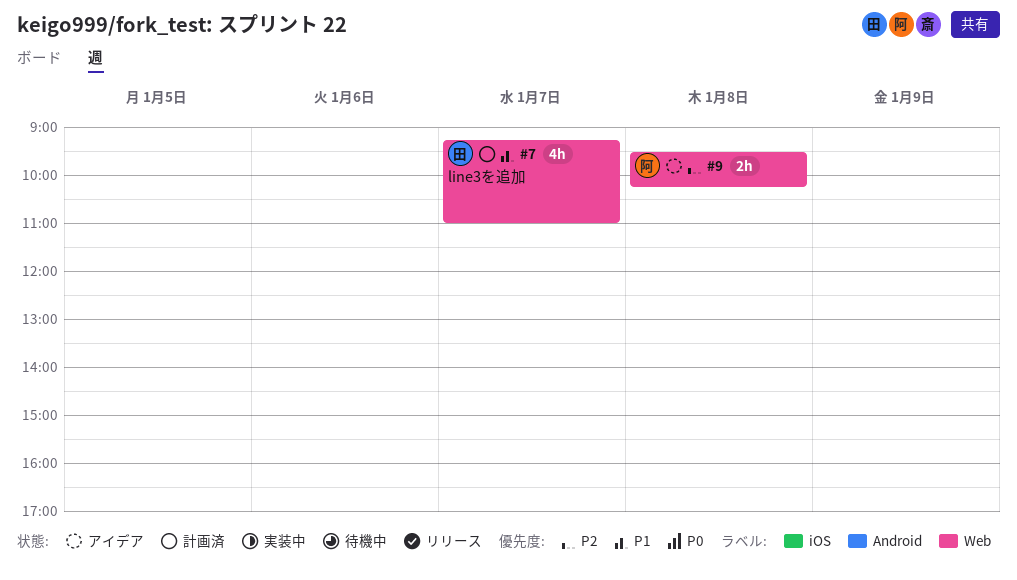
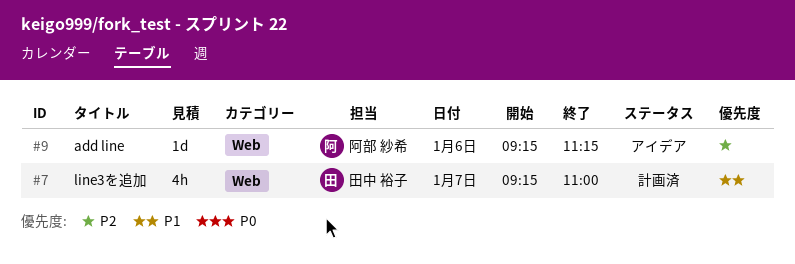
#9, estimate: 2h -> 1d
#9, day: Jan 8 -> Jan 6
#9, begins: 09:30 -> 09:15
#9, ends: 10:15 -> 11:15

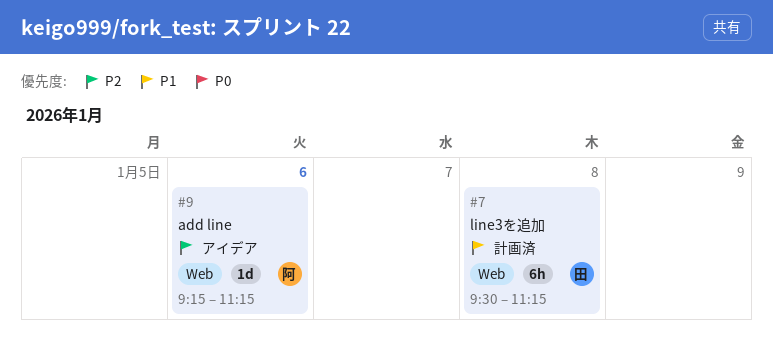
#7, estimate: 4h -> 6h
#7, day: Jan 7 -> Jan 8
#7, begins: 09:15 -> 09:30
#7, ends: 11:00 -> 11:15

